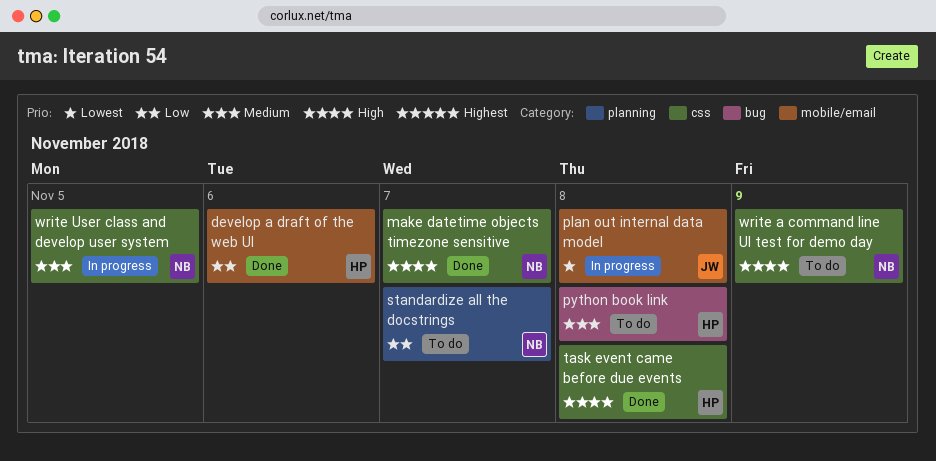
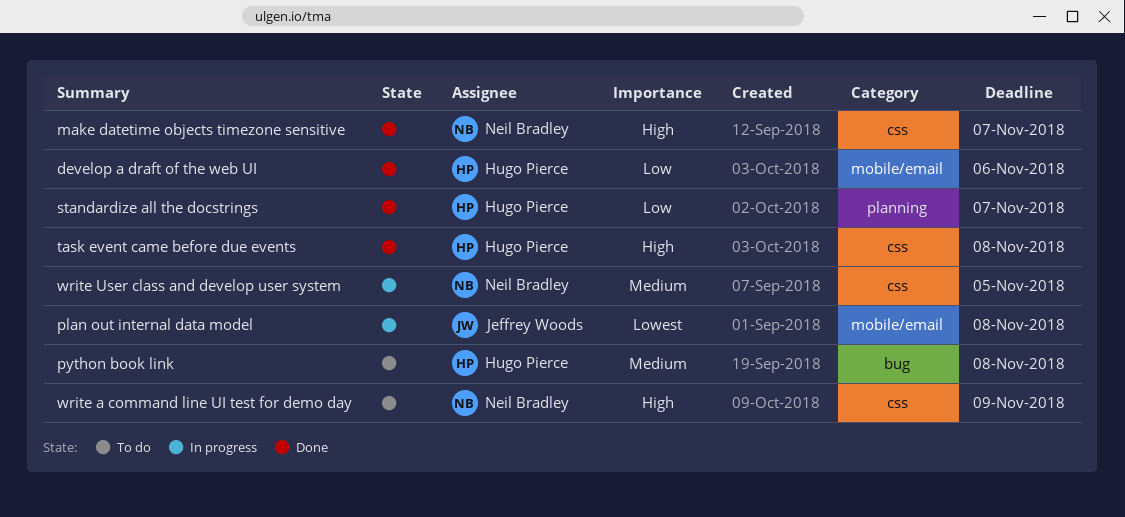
standardize all the docstrings, status: To do -> Done
standardize all the docstrings, owner: Neil Bradley -> Hugo Pierce

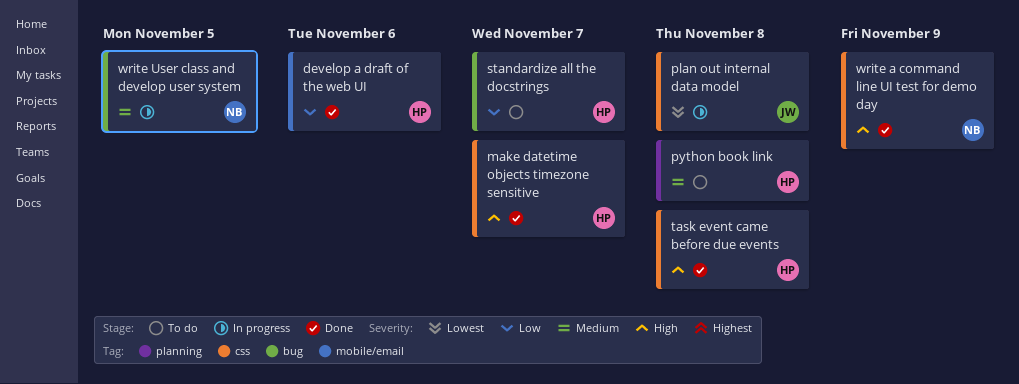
make datetime objects timezone sensitive, owner: Neil Bradley -> Hugo Pierce
plan out internal data model, label: mobile/email -> css
python book link, label: bug -> planning
standardize all the docstrings, status: Done -> To do
standardize all the docstrings, label: planning -> bug
write a command line UI test for demo day, status: To do -> Done
write User class and develop user system, label: css -> bug

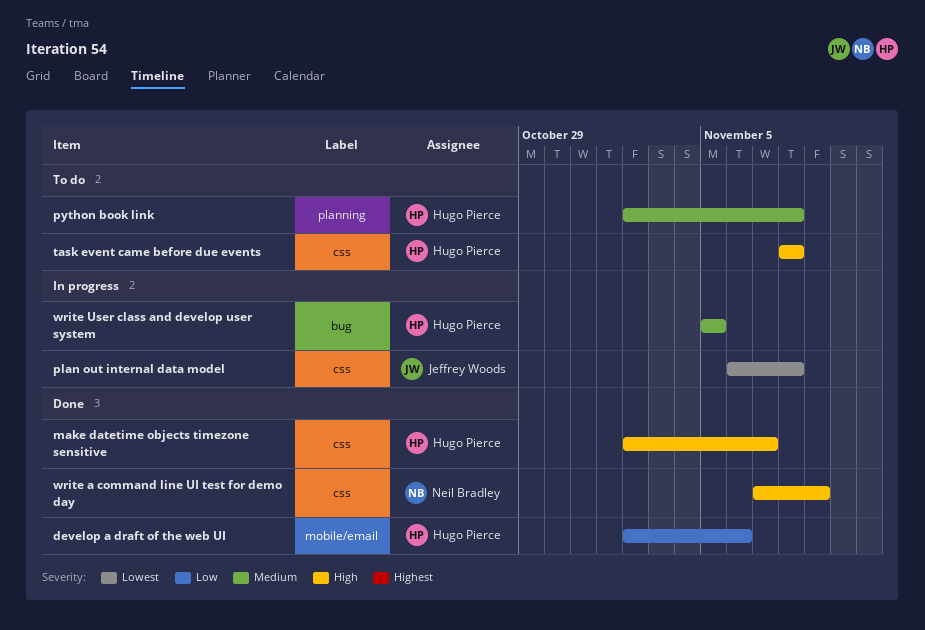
standardize all the docstrings: present -> none
task event came before due events, status: Done -> To do
write User class and develop user system, owner: Neil Bradley -> Hugo Pierce

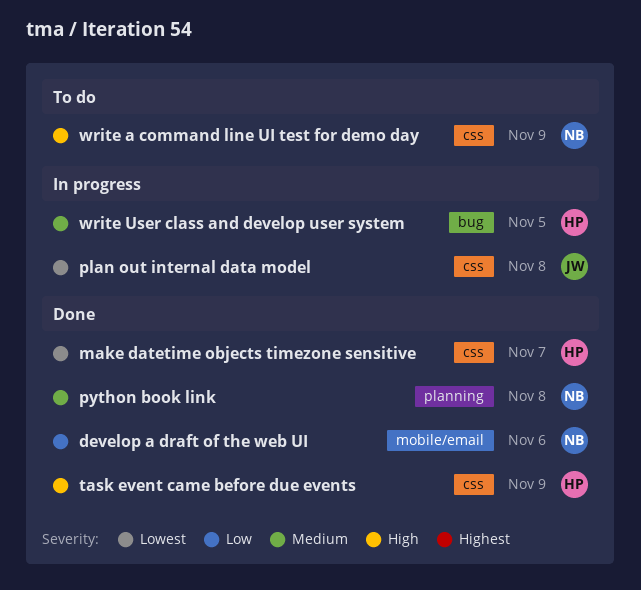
develop a draft of the web UI, owner: Hugo Pierce -> Neil Bradley
make datetime objects timezone sensitive, priority: High -> Lowest
python book link, status: To do -> Done
python book link, owner: Hugo Pierce -> Neil Bradley
task event came before due events, status: To do -> Done
task event came before due events, due: Nov 8 -> Nov 9
write a command line UI test for demo day, status: Done -> To do

